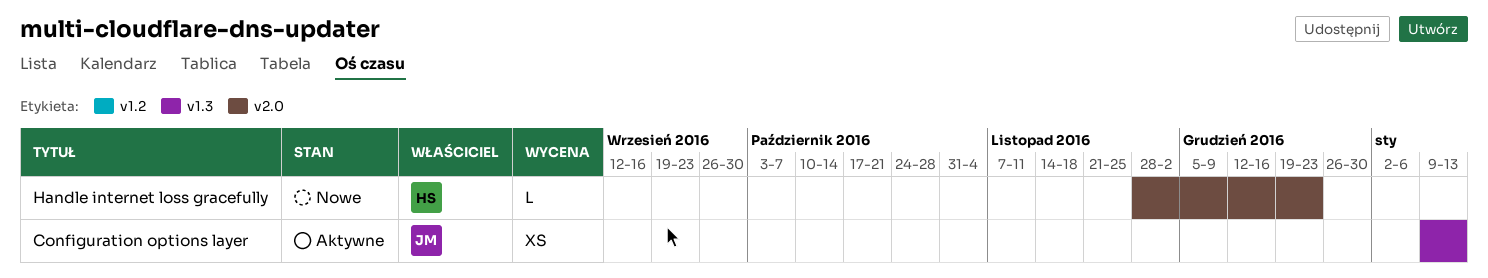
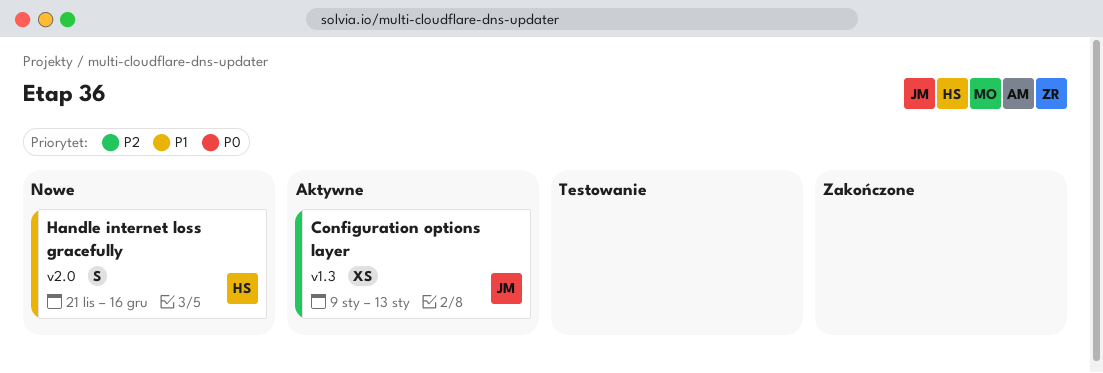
Handle internet loss gracefully, estimate: L -> S
Handle internet loss gracefully, start: Nov 28 -> Nov 21
Handle internet loss gracefully, due: Dec 23 -> Dec 16

